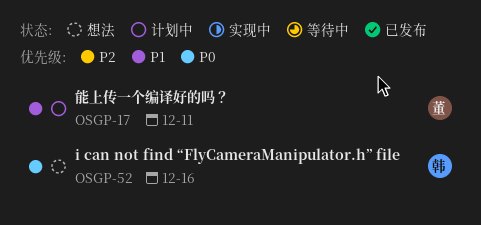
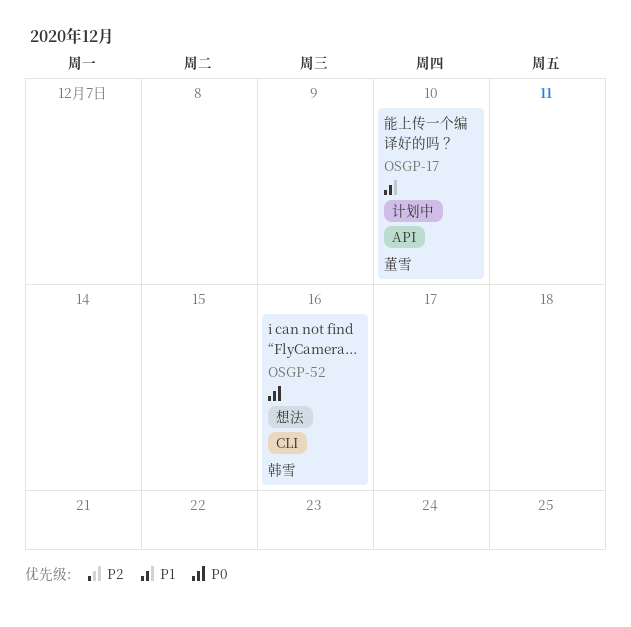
OSGP-17, due: Dec 11 -> Dec 10

